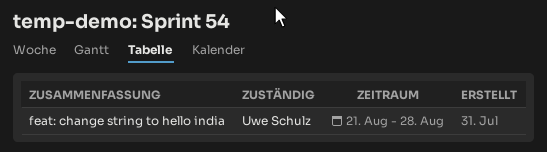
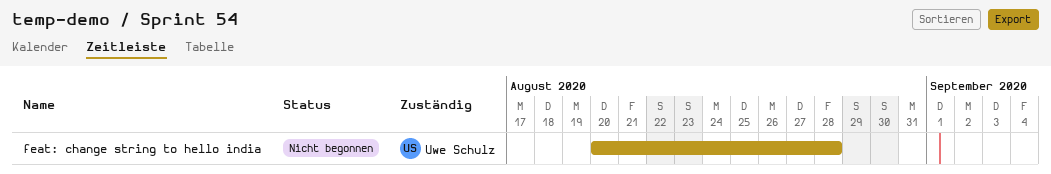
feat: change string to hello india, start: Aug 21 -> Aug 20

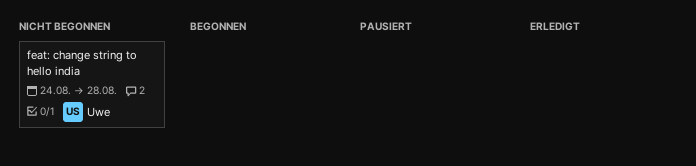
feat: change string to hello india, start: Aug 20 -> Aug 24

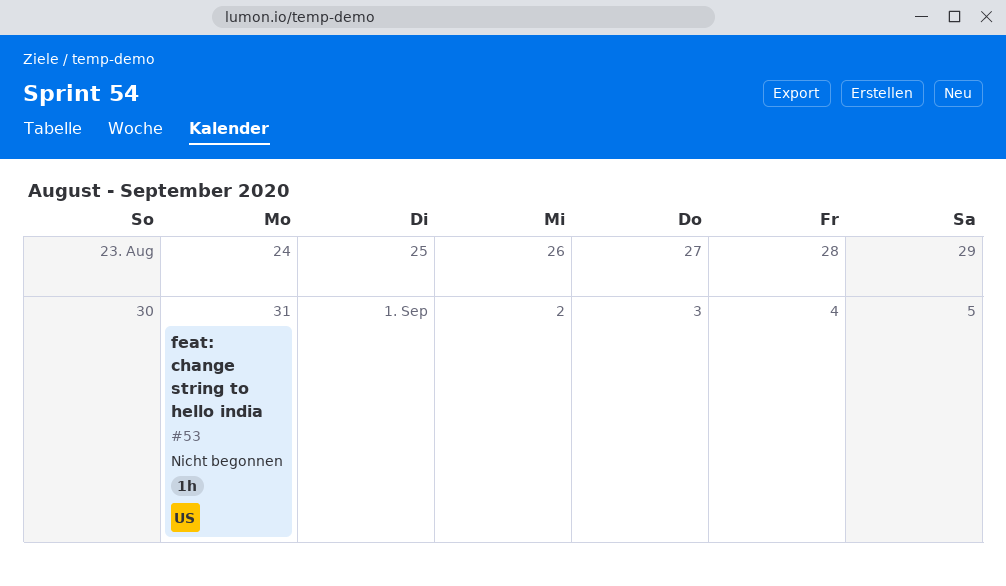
feat: change string to hello india, due: Aug 28 -> Aug 31

